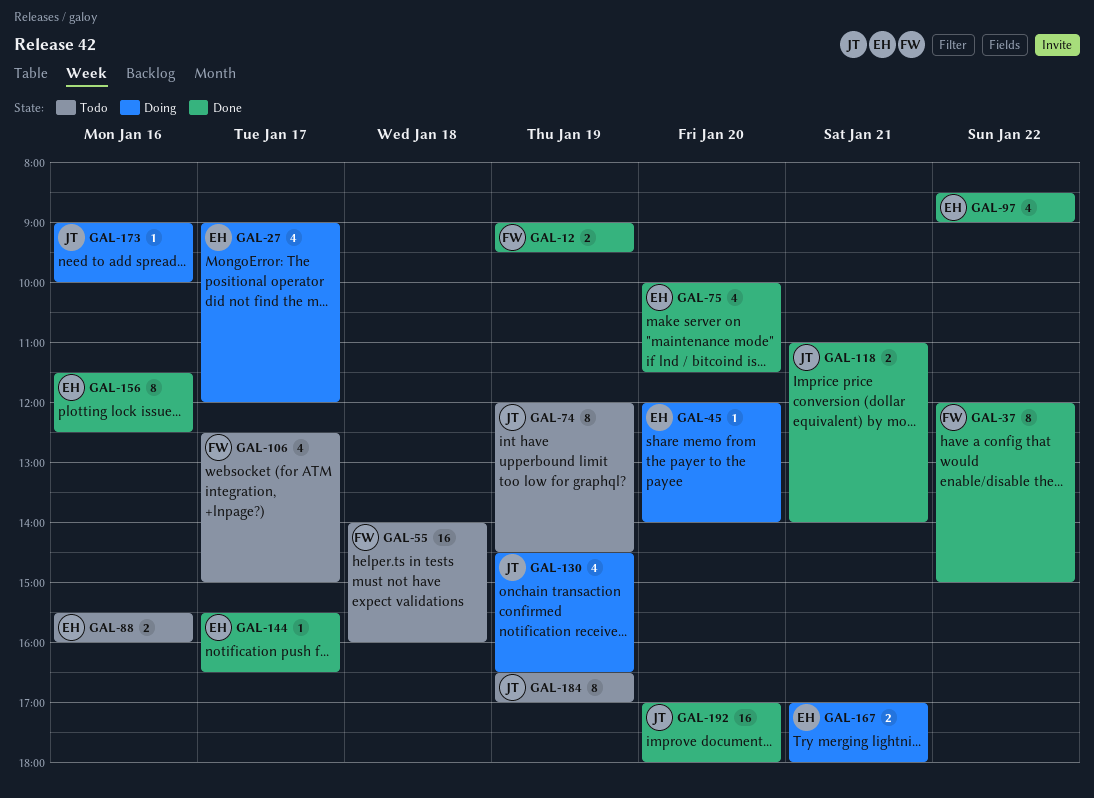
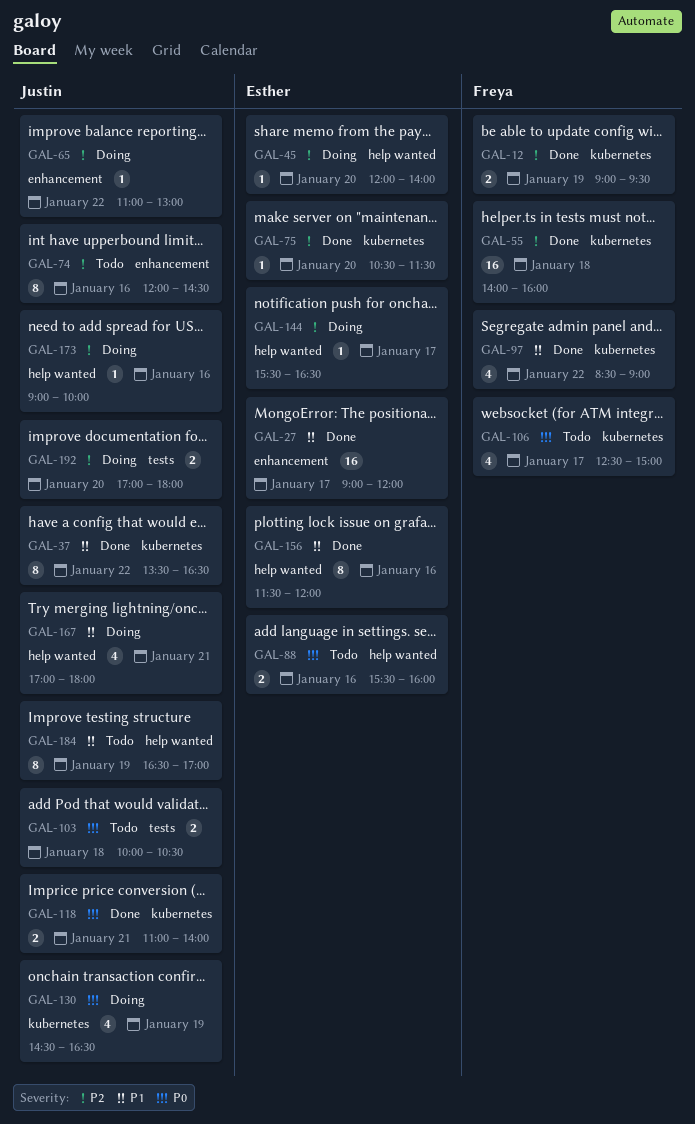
GAL-27, status: Doing -> Done
GAL-27, estimate: 4 -> 16
GAL-37, owner: Freya -> Justin
GAL-37, begins: 12:00 -> 13:30
GAL-37, ends: 15:00 -> 16:30
GAL-55, status: Todo -> Done
GAL-65: none -> present
GAL-74, day: Jan 19 -> Jan 16
GAL-75, estimate: 4 -> 1
GAL-75, begins: 10:00 -> 10:30
GAL-97, owner: Esther -> Freya
GAL-103: none -> present
GAL-144, status: Done -> Doing
GAL-156, ends: 12:30 -> 12:00
GAL-167, owner: Esther -> Justin
GAL-167, estimate: 2 -> 4
GAL-192, status: Done -> Doing
GAL-192, estimate: 16 -> 2

